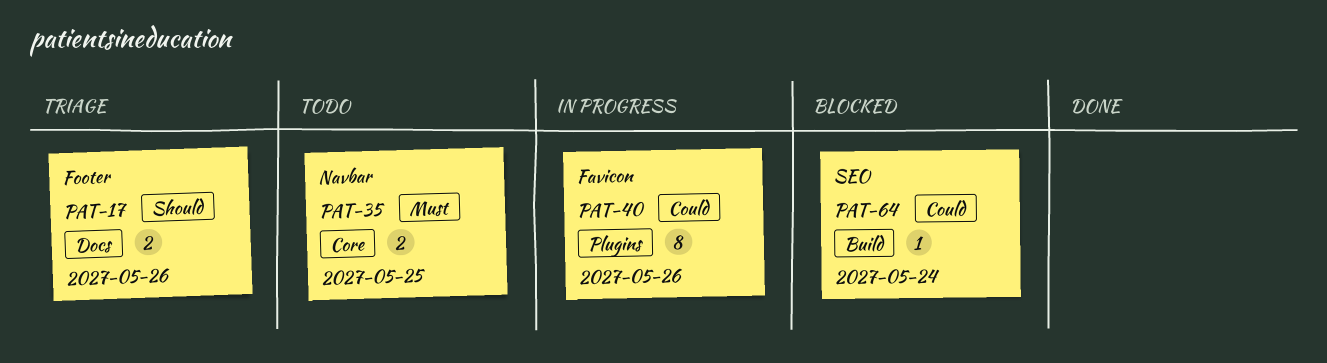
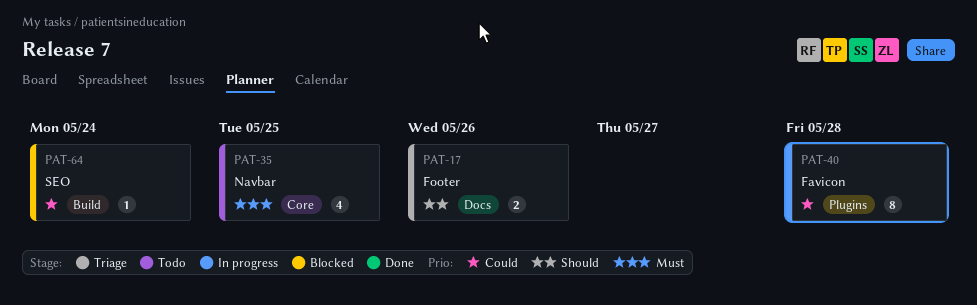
PAT-35, estimate: 2 -> 4
PAT-40, due: May 26 -> May 28

